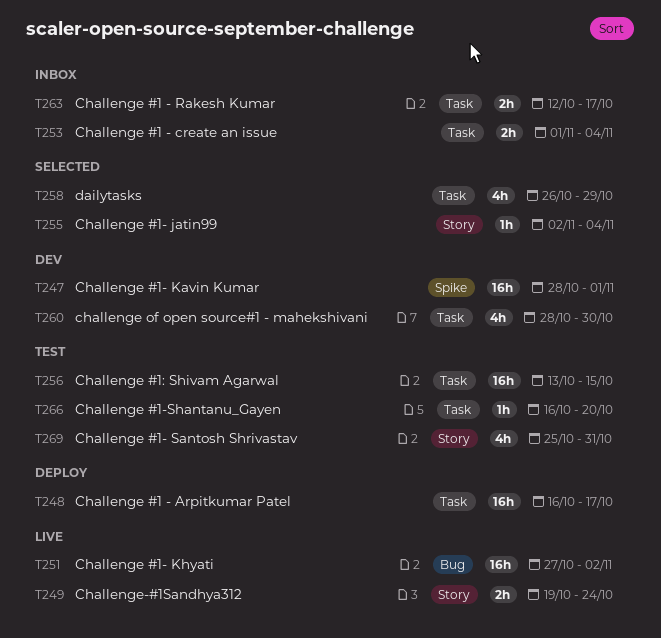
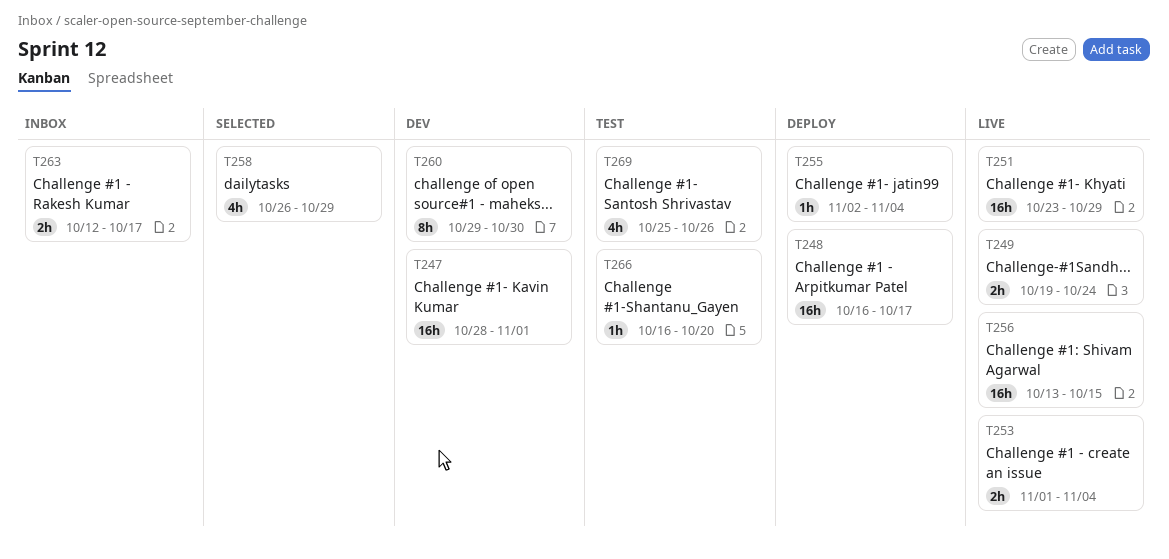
T251, start: Oct 27 -> Oct 23
T251, due: Nov 2 -> Oct 29
T253, status: Inbox -> Live
T255, status: Selected -> Deploy
T256, status: Test -> Live
T260, estimate: 4h -> 8h
T260, start: Oct 28 -> Oct 29
T269, due: Oct 31 -> Oct 26

